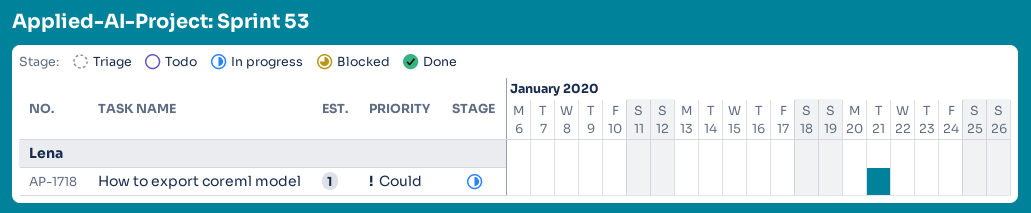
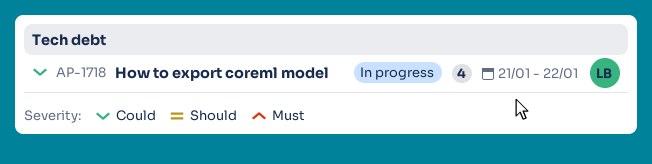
AP-1718, estimate: 1 -> 4
AP-1718, due: Jan 21 -> Jan 22

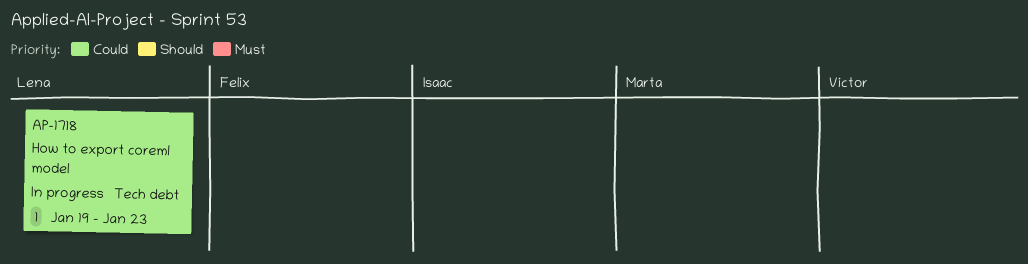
AP-1718, estimate: 4 -> 1
AP-1718, start: Jan 21 -> Jan 19
AP-1718, due: Jan 22 -> Jan 23

